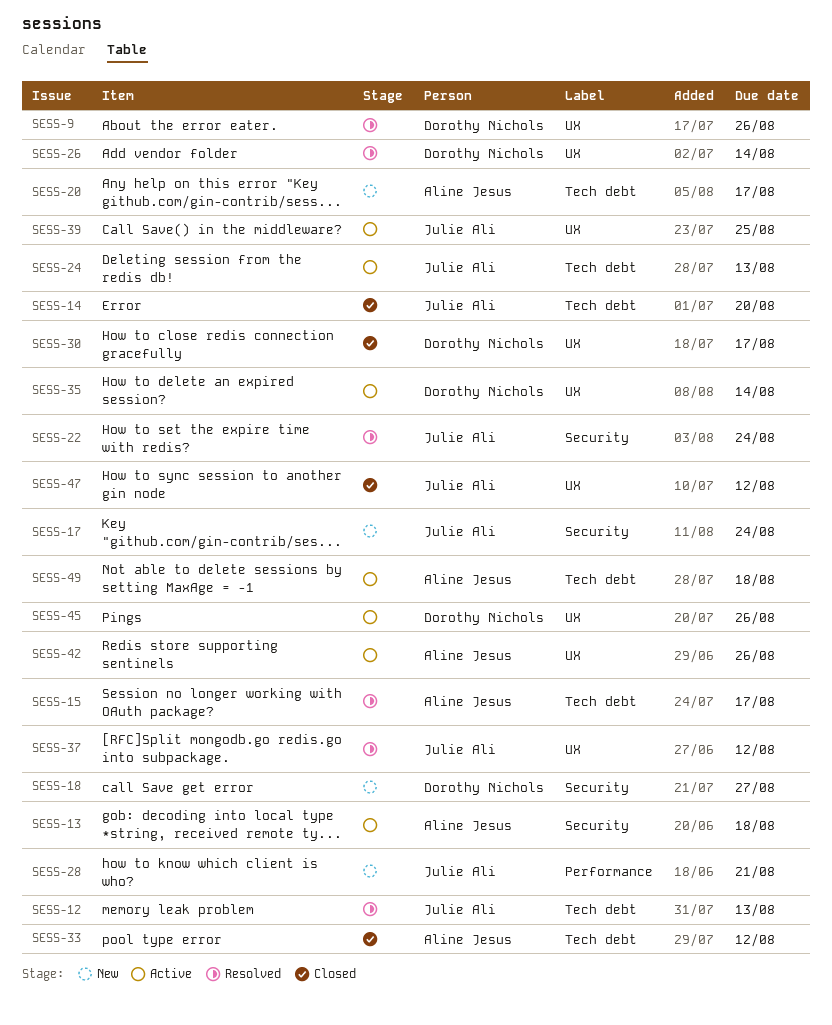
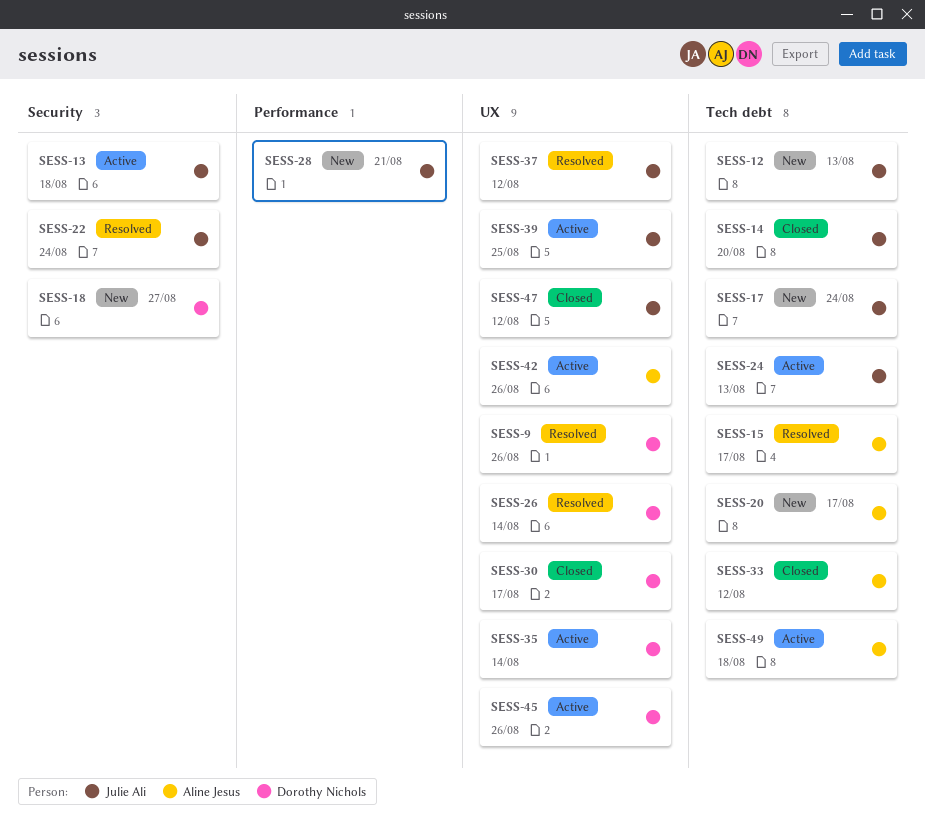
SESS-12, status: Resolved -> New
SESS-13, owner: Aline Jesus -> Julie Ali
SESS-17, label: Security -> Tech debt

